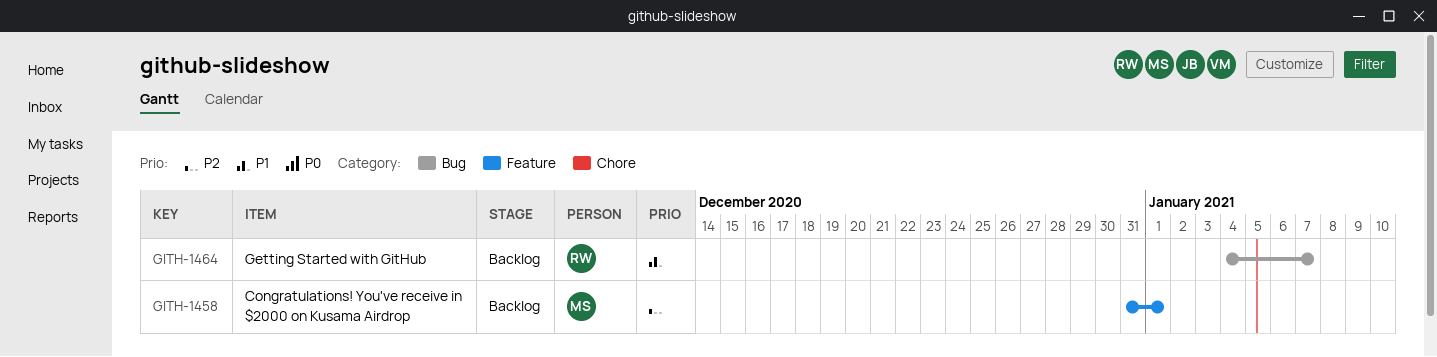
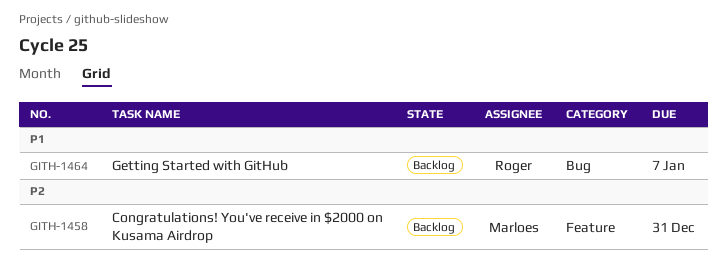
GITH-1458, due: Jan 1 -> Dec 31

